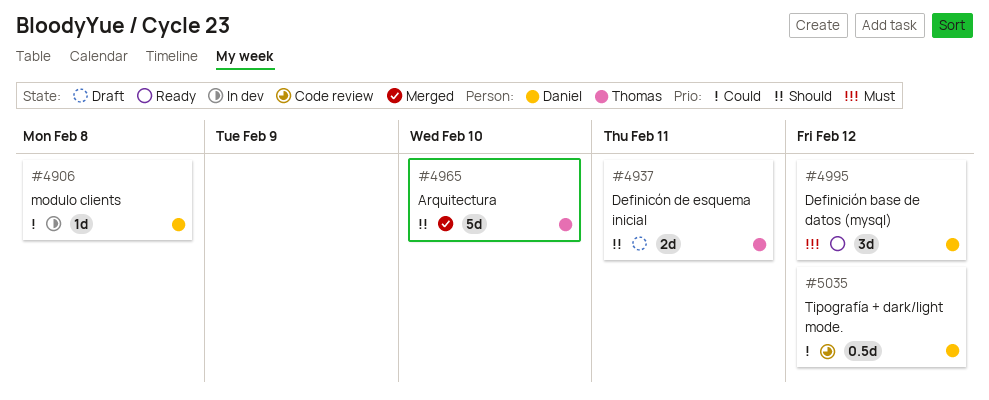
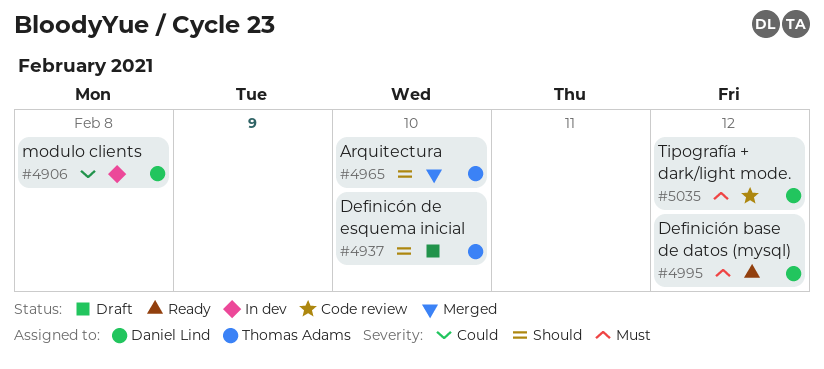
#4937, due: Feb 11 -> Feb 10
#5035, priority: Could -> Must

